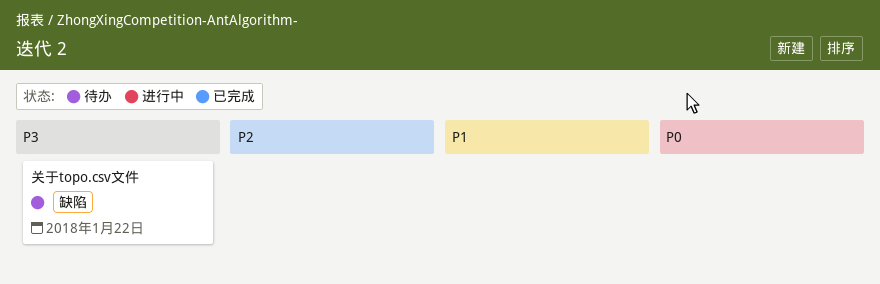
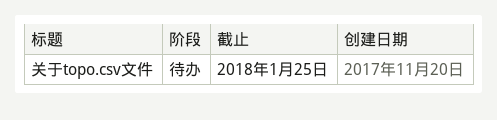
关于topo.csv文件, due: Jan 22 -> Jan 25

